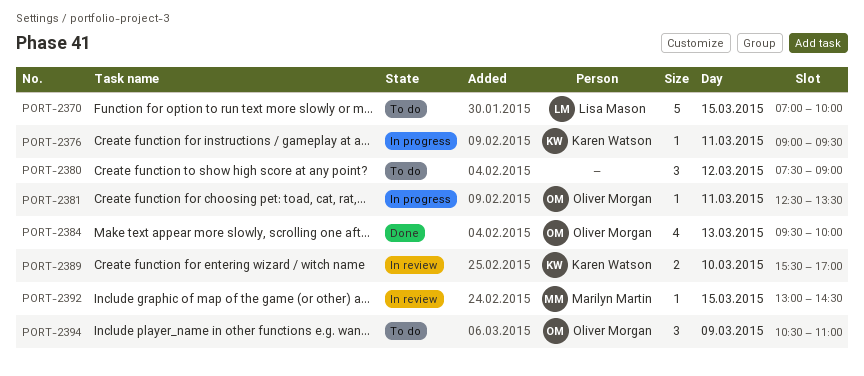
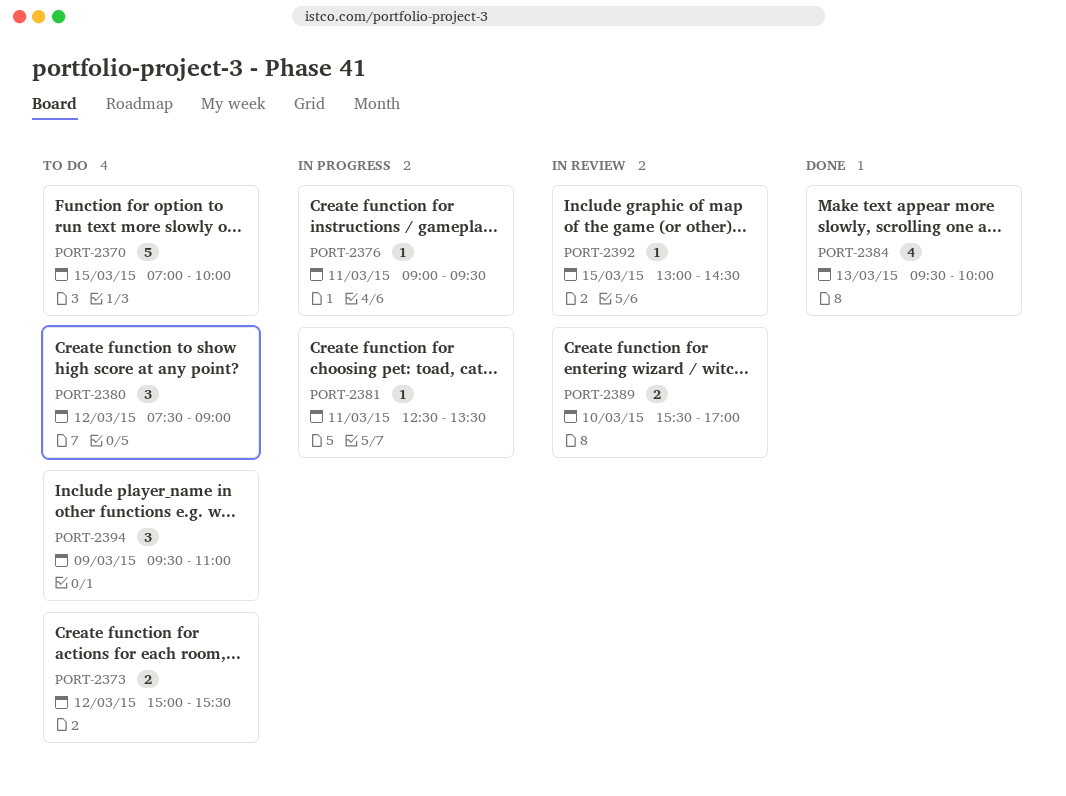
PORT-2373: none -> present
PORT-2394, begins: 10:30 -> 09:30

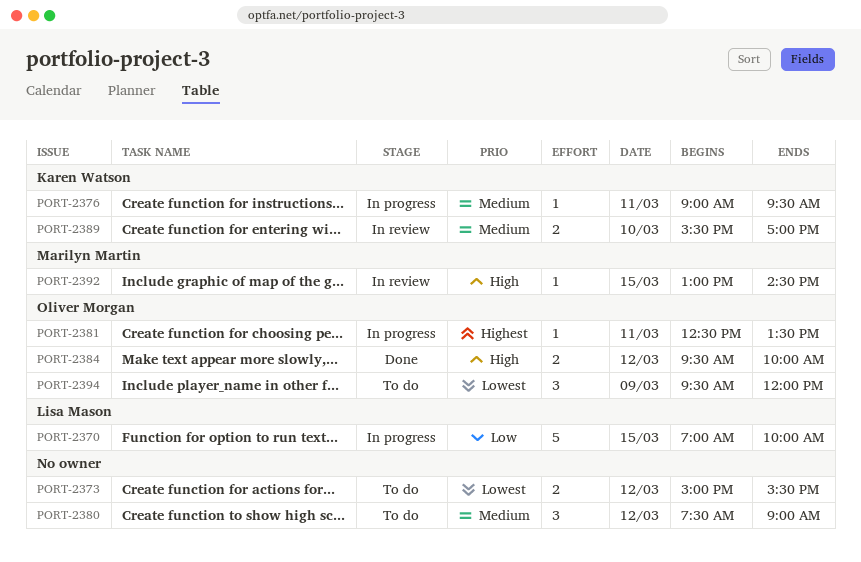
PORT-2370, status: To do -> In progress
PORT-2384, estimate: 4 -> 2
PORT-2384, day: Mar 13 -> Mar 12
PORT-2394, ends: 11:00 -> 12:00

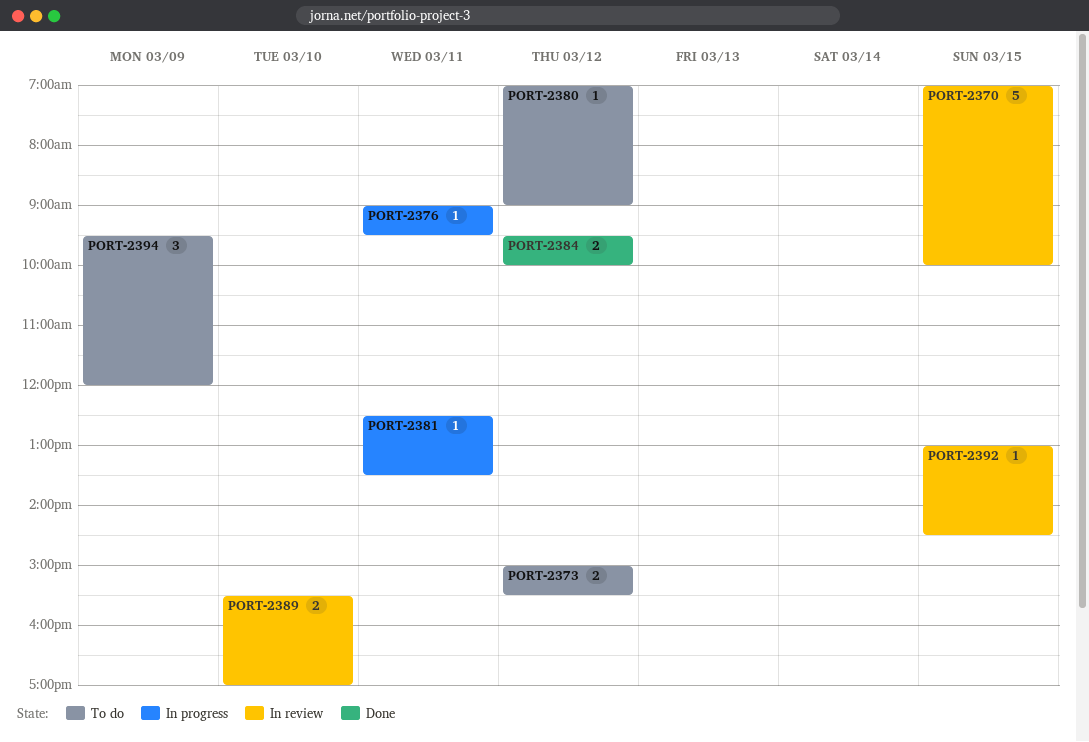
PORT-2370, status: In progress -> In review
PORT-2380, estimate: 3 -> 1
PORT-2380, begins: 07:30 -> 07:00

